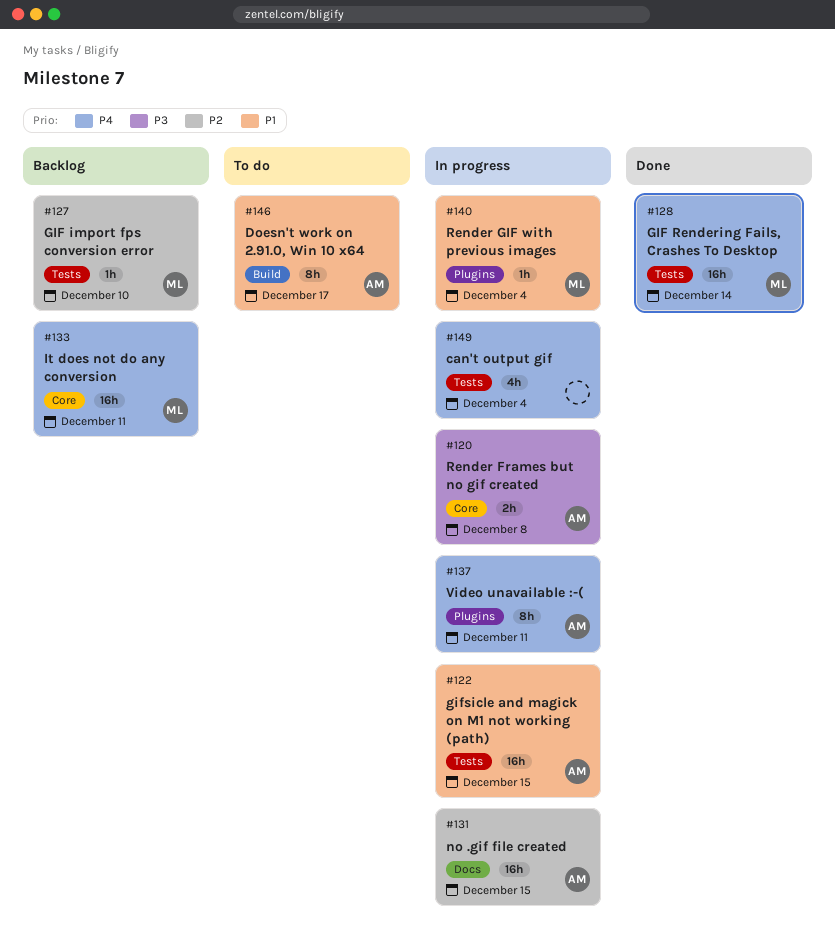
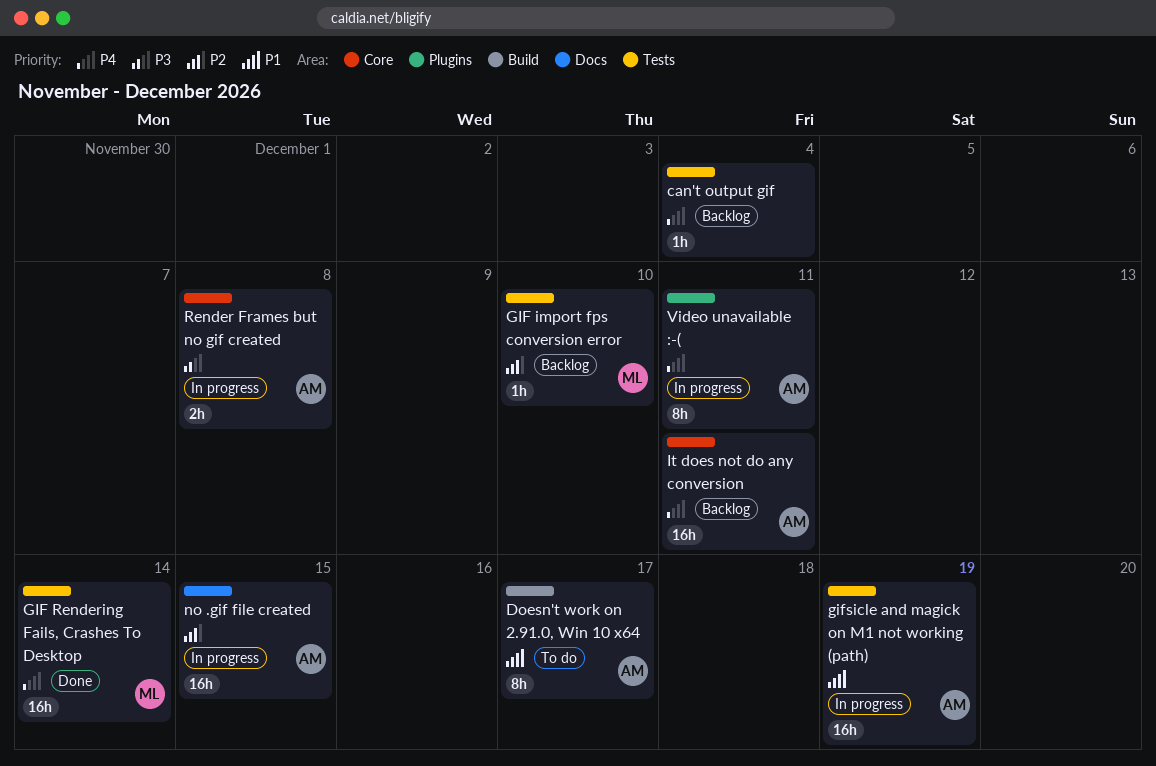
can't output gif, status: In progress -> Backlog
can't output gif, estimate: 4h -> 1h
gifsicle and magick on M1 not working (path), due: Dec 15 -> Dec 19
It does not do any conversion, owner: ML -> AM
Render GIF with previous images: present -> none

